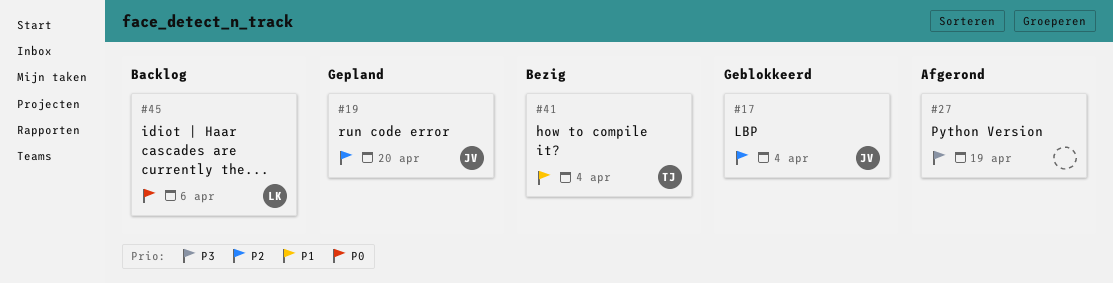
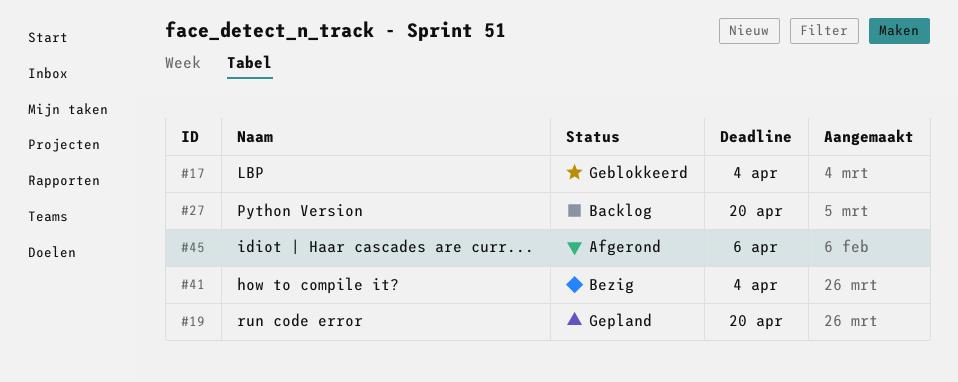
#27, status: Afgerond -> Backlog
#27, due: Apr 19 -> Apr 20
#45, status: Backlog -> Afgerond

